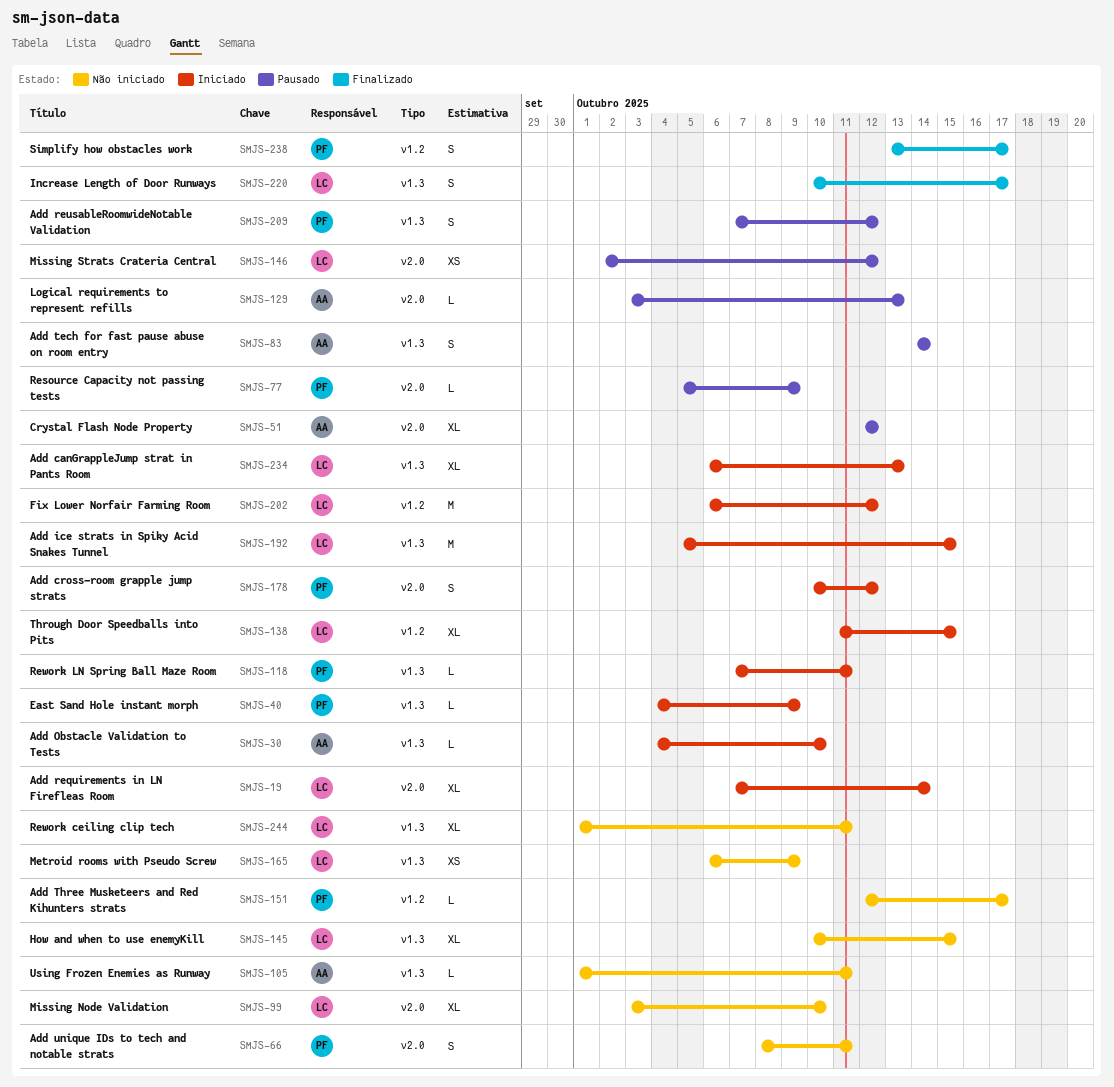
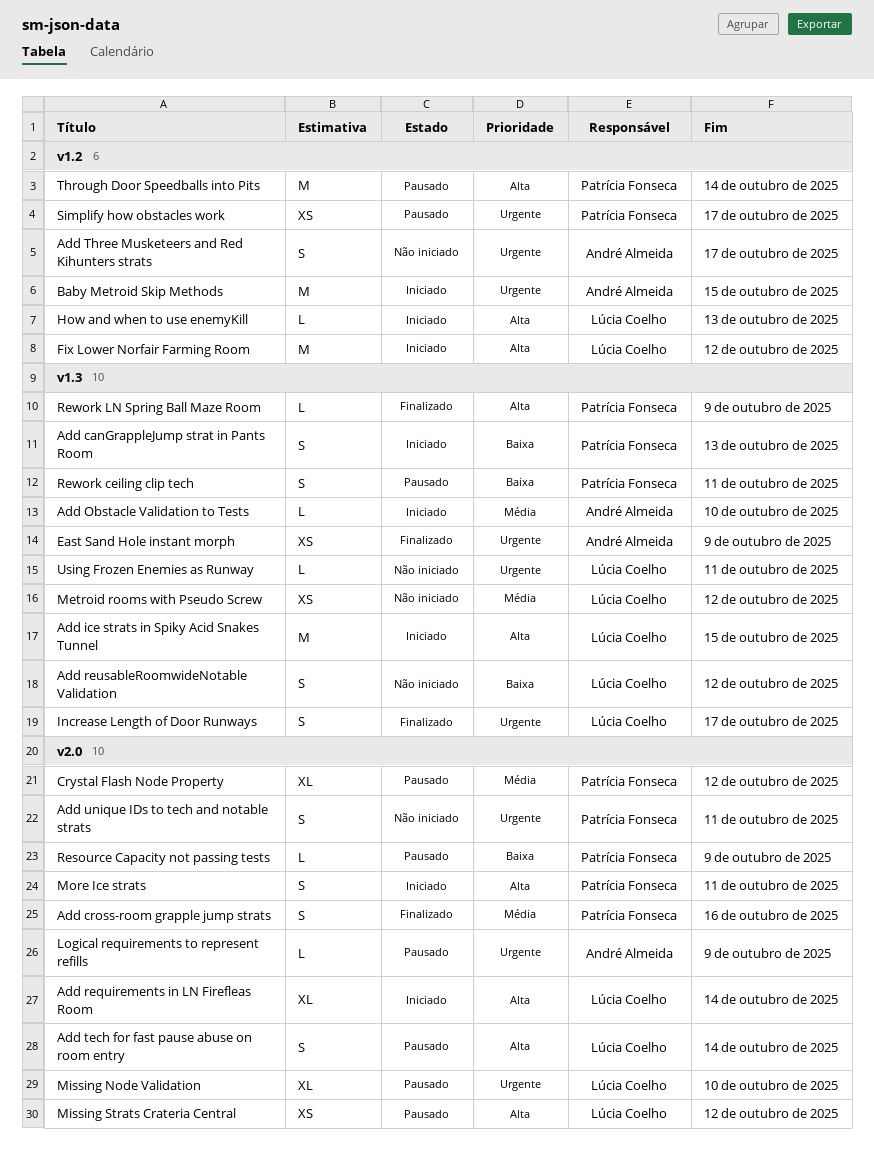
Add canGrappleJump strat in Pants Room, owner: Lúcia Coelho -> Patrícia Fonseca
Add canGrappleJump strat in Pants Room, estimate: XL -> S
Add cross-room grapple jump strats, status: Iniciado -> Finalizado
Add cross-room grapple jump strats, due: Oct 12 -> Oct 16
Add reusableRoomwideNotable Validation, status: Pausado -> Não iniciado
Add reusableRoomwideNotable Validation, owner: Patrícia Fonseca -> Lúcia Coelho
Add tech for fast pause abuse on room entry, owner: André Almeida -> Lúcia Coelho
Add tech for fast pause abuse on room entry, label: v1.3 -> v2.0
Add Three Musketeers and Red Kihunters strats, owner: Patrícia Fonseca -> André Almeida
Add Three Musketeers and Red Kihunters strats, estimate: L -> S
Baby Metroid Skip Methods: none -> present
Crystal Flash Node Property, owner: André Almeida -> Patrícia Fonseca
East Sand Hole instant morph, status: Iniciado -> Finalizado
East Sand Hole instant morph, owner: Patrícia Fonseca -> André Almeida
East Sand Hole instant morph, estimate: L -> XS
How and when to use enemyKill, status: Não iniciado -> Iniciado
How and when to use enemyKill, label: v1.3 -> v1.2
How and when to use enemyKill, estimate: XL -> L
How and when to use enemyKill, due: Oct 15 -> Oct 13
Logical requirements to represent refills, due: Oct 13 -> Oct 9
Metroid rooms with Pseudo Screw, due: Oct 9 -> Oct 12
Missing Node Validation, status: Não iniciado -> Pausado
More Ice strats: none -> present
Rework ceiling clip tech, status: Não iniciado -> Pausado
Rework ceiling clip tech, owner: Lúcia Coelho -> Patrícia Fonseca
Rework ceiling clip tech, estimate: XL -> S
Rework LN Spring Ball Maze Room, status: Iniciado -> Finalizado
Rework LN Spring Ball Maze Room, due: Oct 11 -> Oct 9
Simplify how obstacles work, status: Finalizado -> Pausado
Simplify how obstacles work, estimate: S -> XS
Through Door Speedballs into Pits, status: Iniciado -> Pausado
Through Door Speedballs into Pits, owner: Lúcia Coelho -> Patrícia Fonseca
Through Door Speedballs into Pits, estimate: XL -> M
Through Door Speedballs into Pits, due: Oct 15 -> Oct 14
Using Frozen Enemies as Runway, owner: André Almeida -> Lúcia Coelho

